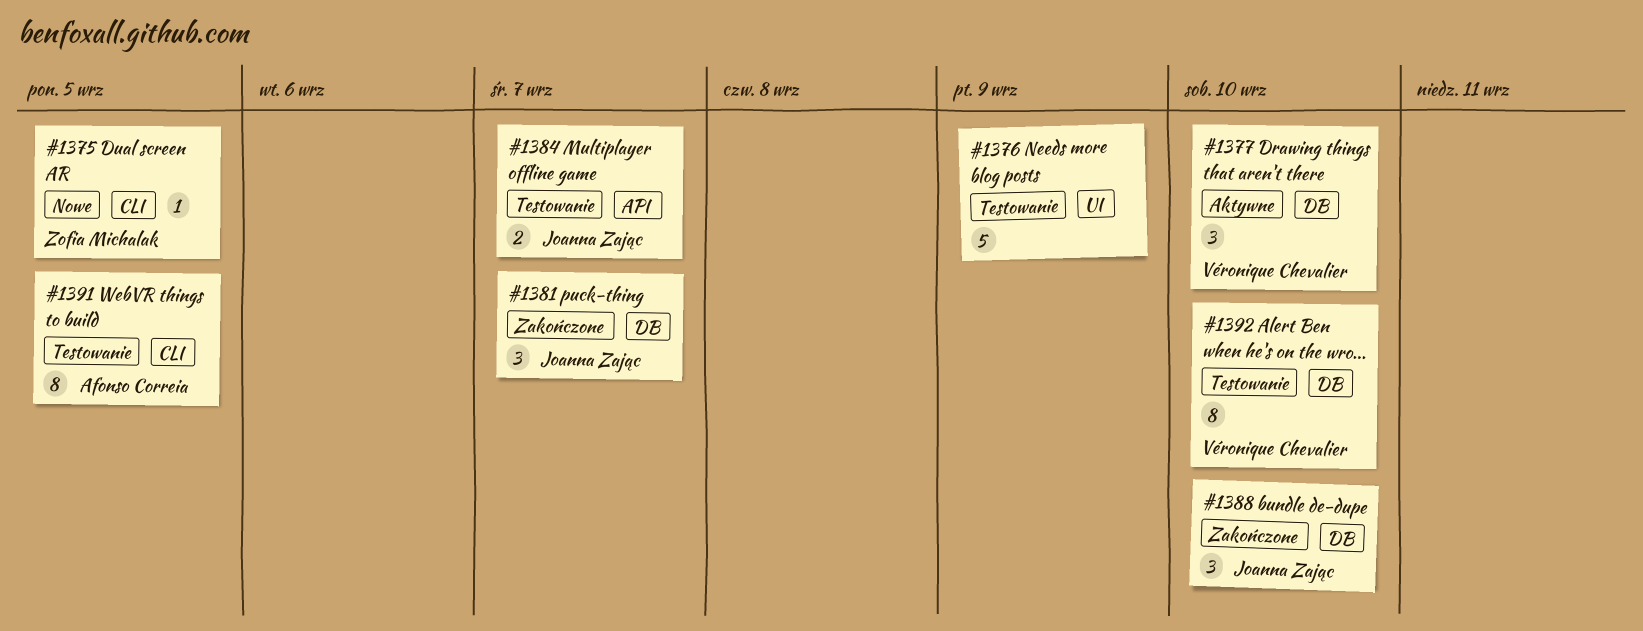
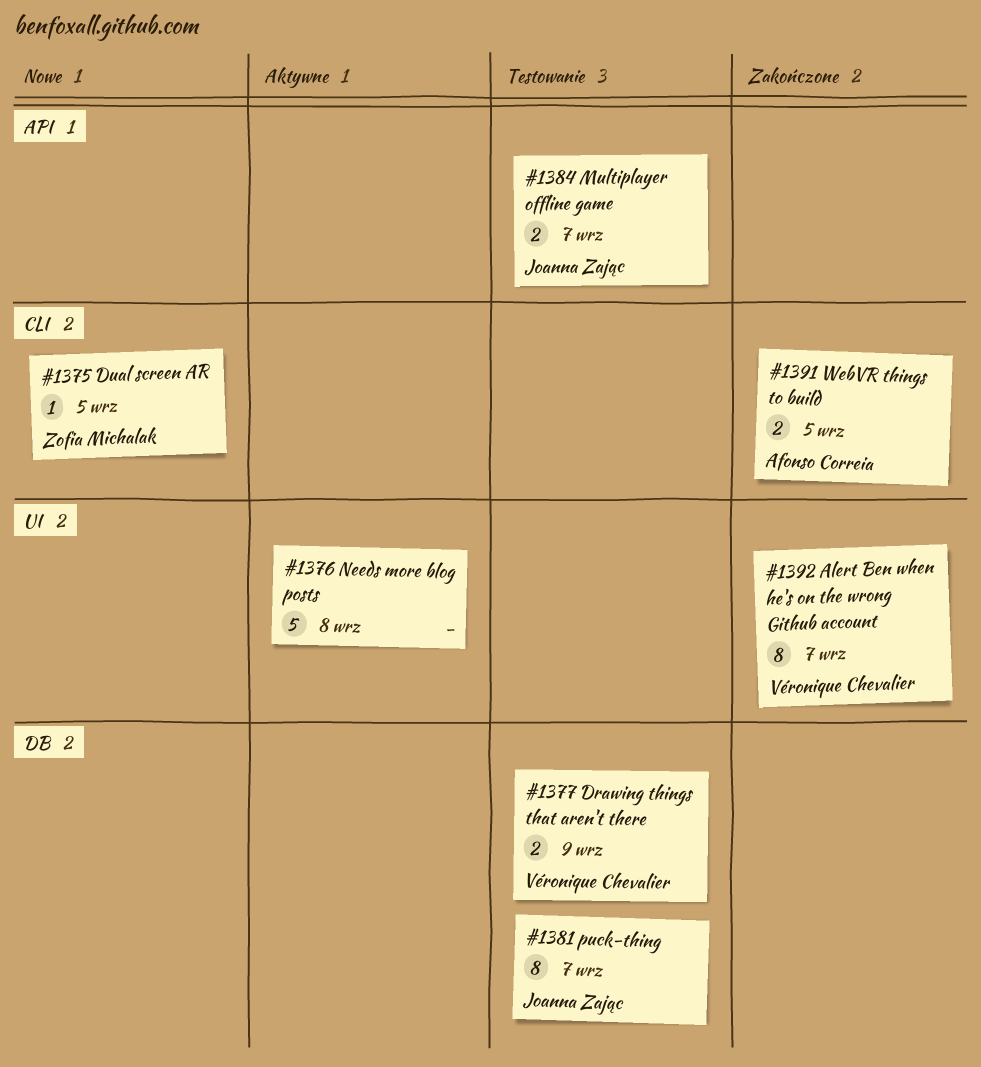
#1376, status: Testowanie -> Aktywne
#1376, due: Sep 9 -> Sep 8
#1377, status: Aktywne -> Testowanie
#1377, estimate: 3 -> 2
#1377, due: Sep 10 -> Sep 9
#1381, status: Zakończone -> Testowanie
#1381, estimate: 3 -> 8
#1388: present -> none
#1391, status: Testowanie -> Zakończone
#1391, estimate: 8 -> 2
#1392, status: Testowanie -> Zakończone
#1392, label: DB -> UI
#1392, due: Sep 10 -> Sep 7

